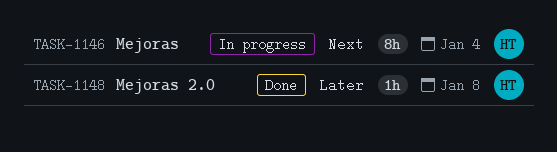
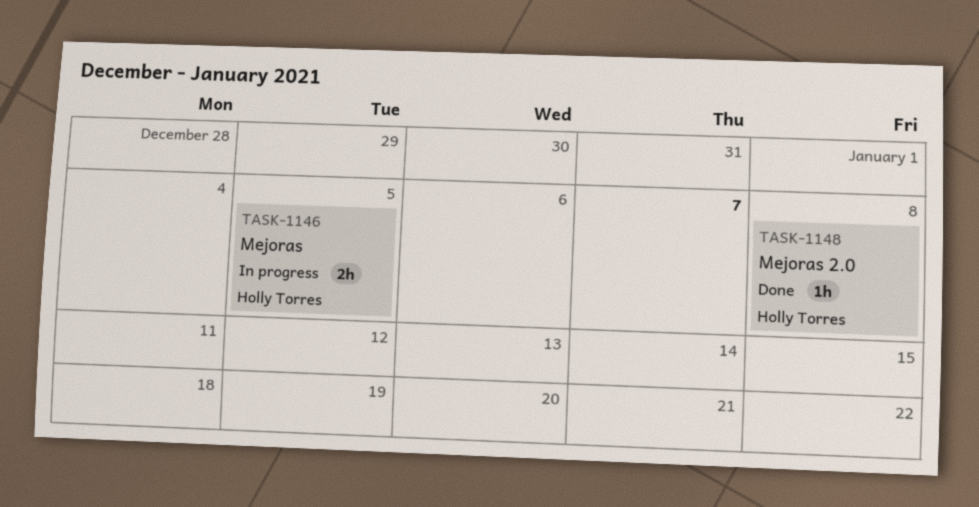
TASK-1146, estimate: 8h -> 2h
TASK-1146, due: Jan 4 -> Jan 5

